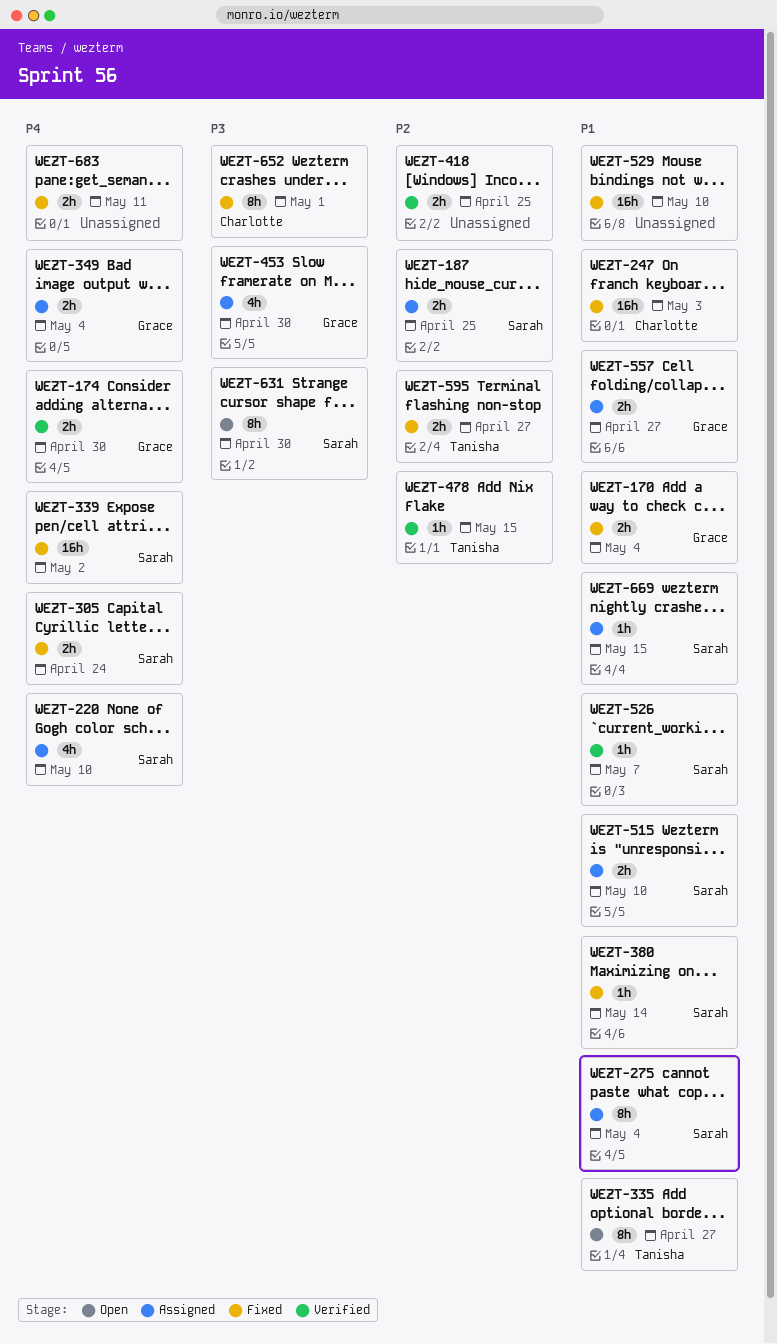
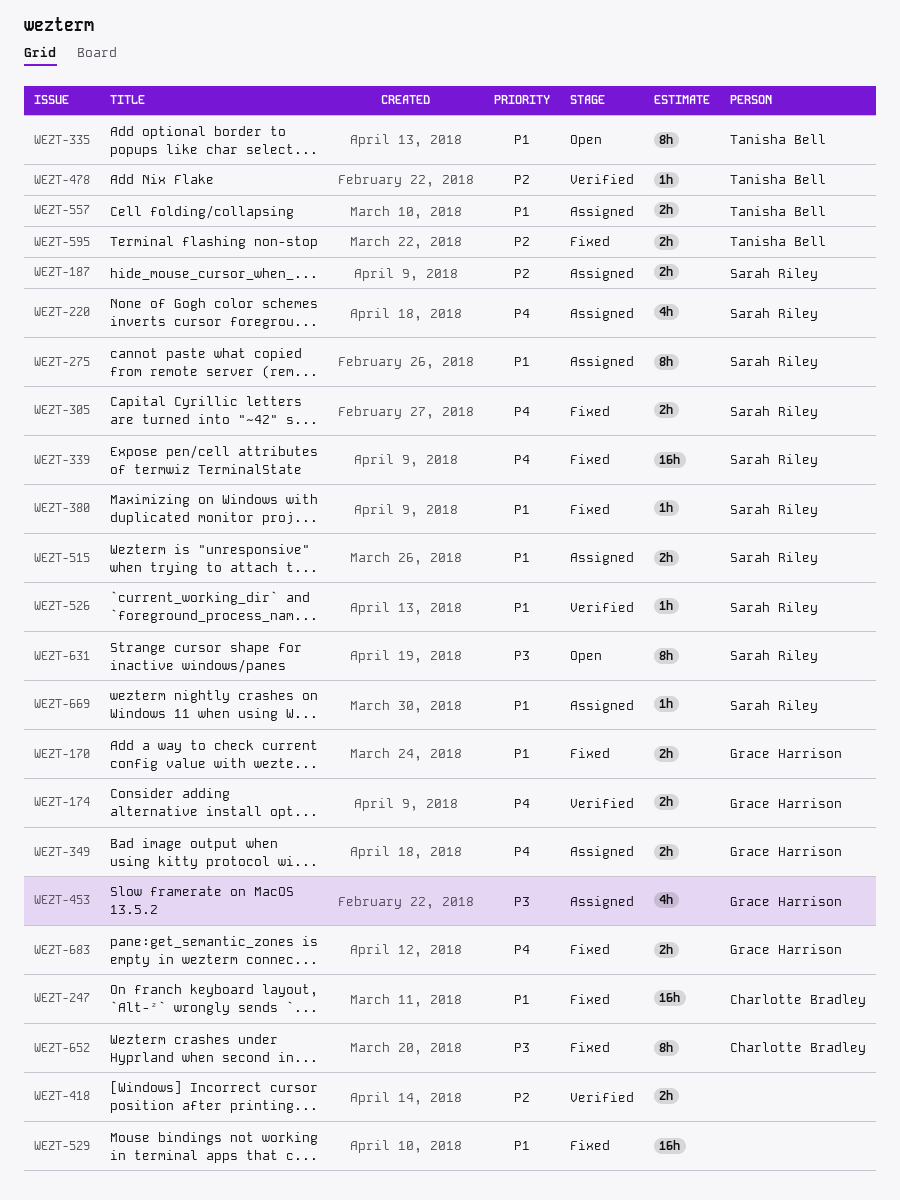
WEZT-557, owner: Grace Harrison -> Tanisha Bell
WEZT-683, owner: none -> Grace Harrison

